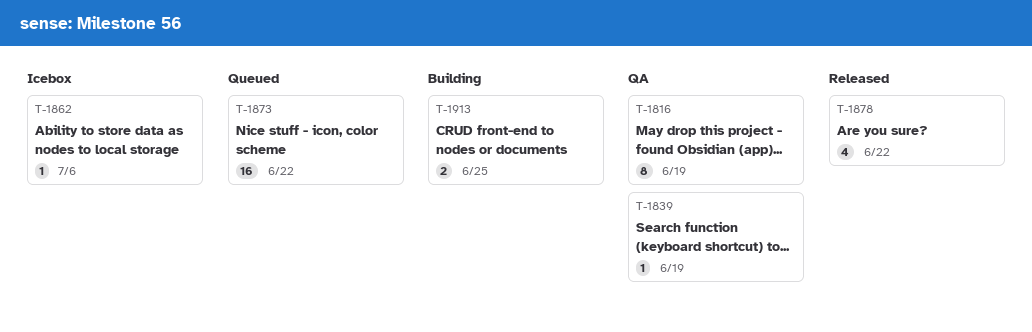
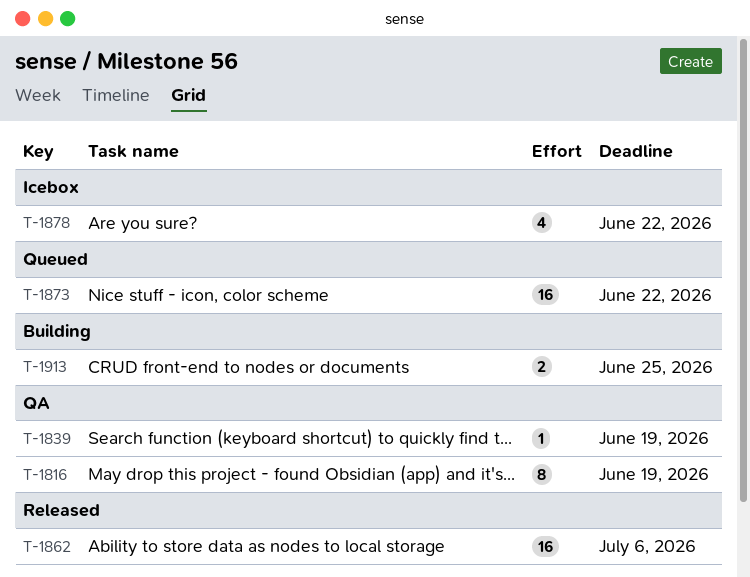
T-1862, status: Icebox -> Released
T-1862, estimate: 1 -> 16
T-1878, status: Released -> Icebox

